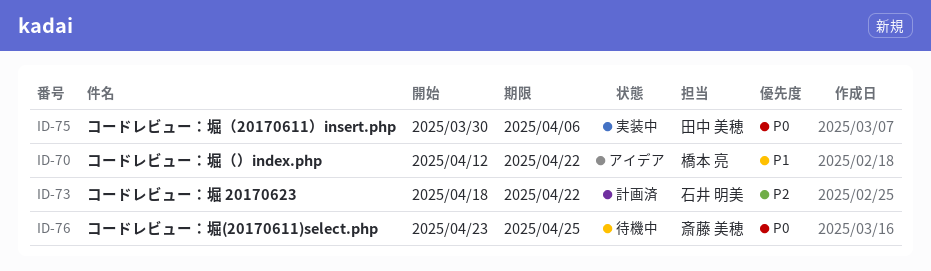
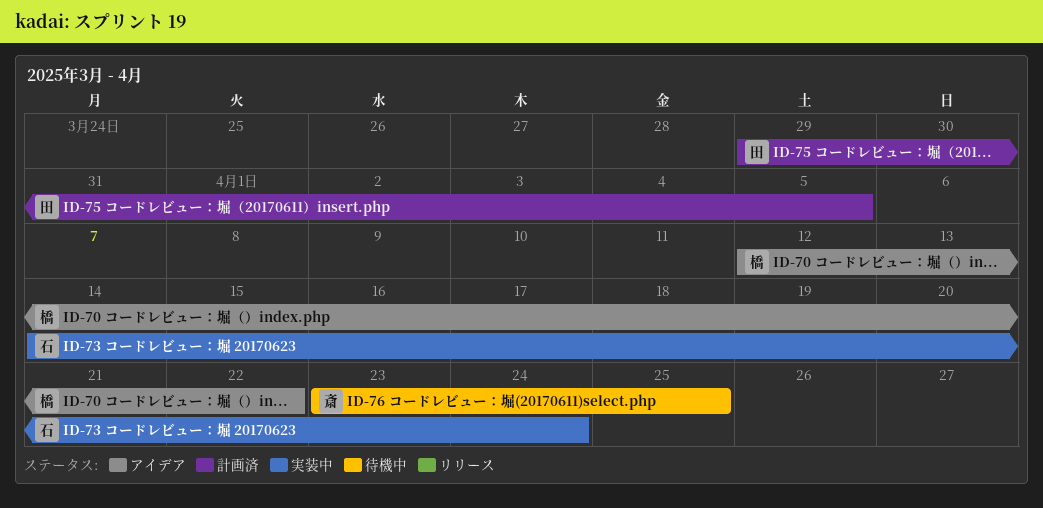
ID-73, status: 計画済 -> 実装中
ID-73, start: Apr 18 -> Apr 14
ID-73, due: Apr 22 -> Apr 24
ID-75, status: 実装中 -> 計画済
ID-75, start: Mar 30 -> Mar 29
ID-75, due: Apr 6 -> Apr 5

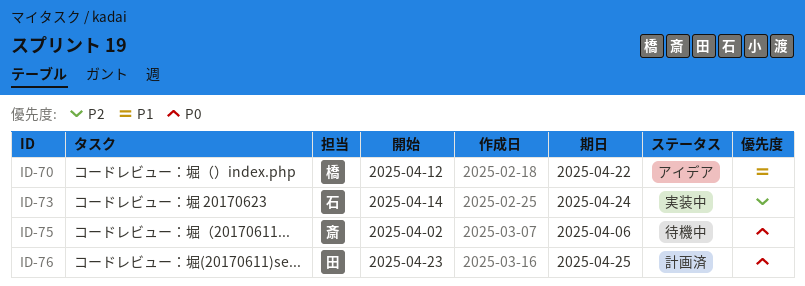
ID-75, status: 計画済 -> 待機中
ID-75, owner: 田 -> 斎
ID-75, start: Mar 29 -> Apr 2
ID-75, due: Apr 5 -> Apr 6
ID-76, status: 待機中 -> 計画済
ID-76, owner: 斎 -> 田

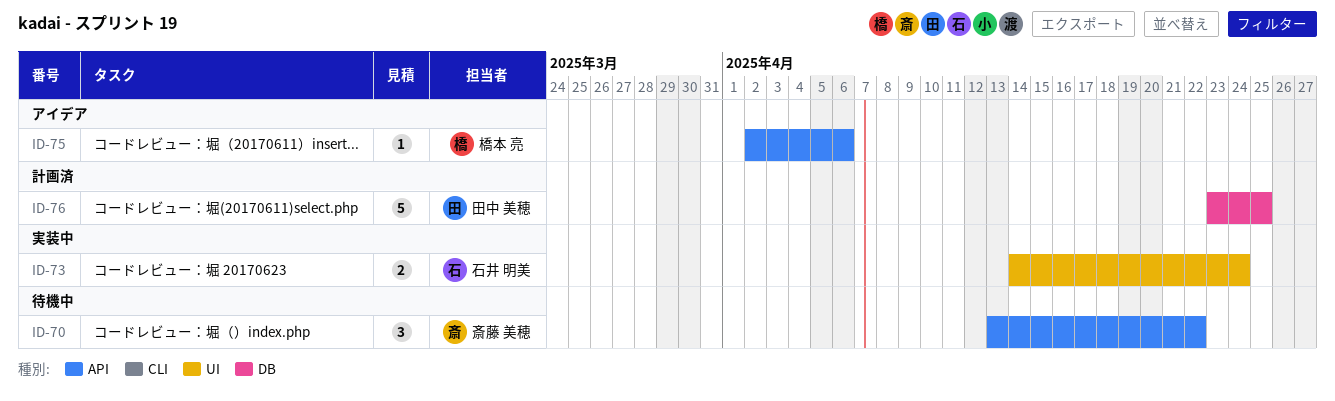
ID-70, status: アイデア -> 待機中
ID-70, owner: 橋本 亮 -> 斎藤 美穂
ID-70, start: Apr 12 -> Apr 13
ID-75, status: 待機中 -> アイデア
ID-75, owner: 斎藤 美穂 -> 橋本 亮

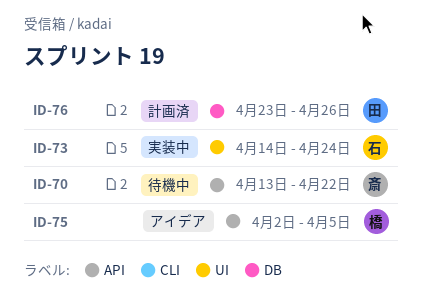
ID-75, due: Apr 6 -> Apr 5
ID-76, due: Apr 25 -> Apr 26

